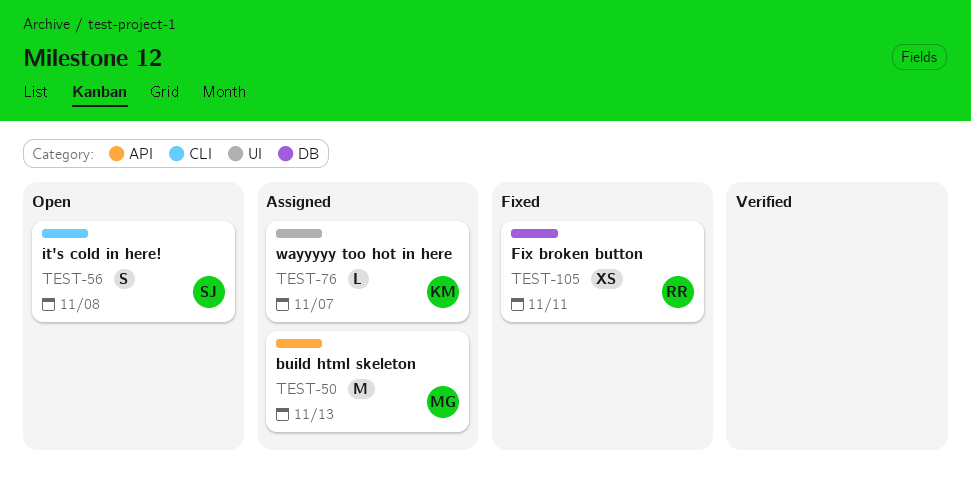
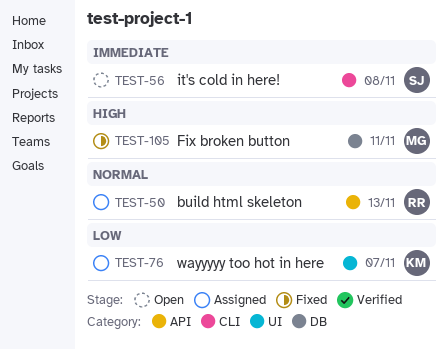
TEST-50, owner: MG -> RR
TEST-105, owner: RR -> MG

